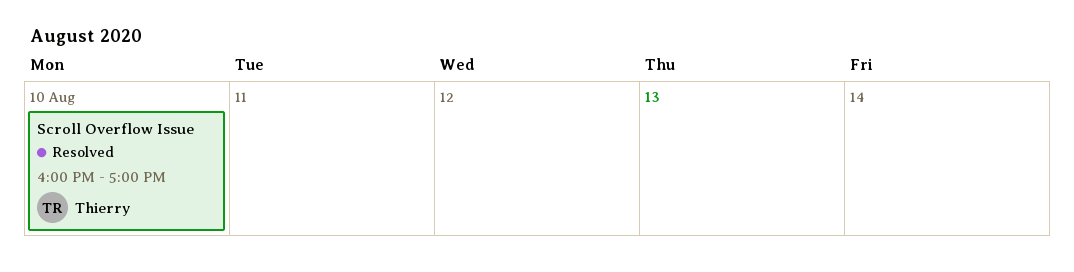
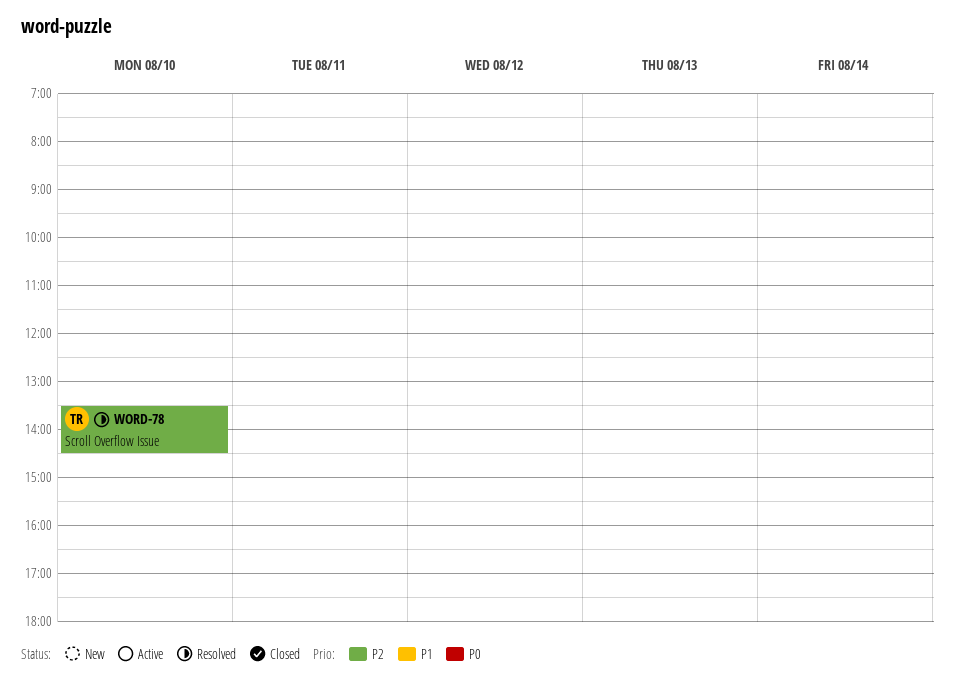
Scroll Overflow Issue, begins: 16:00 -> 13:30
Scroll Overflow Issue, ends: 17:00 -> 14:30

